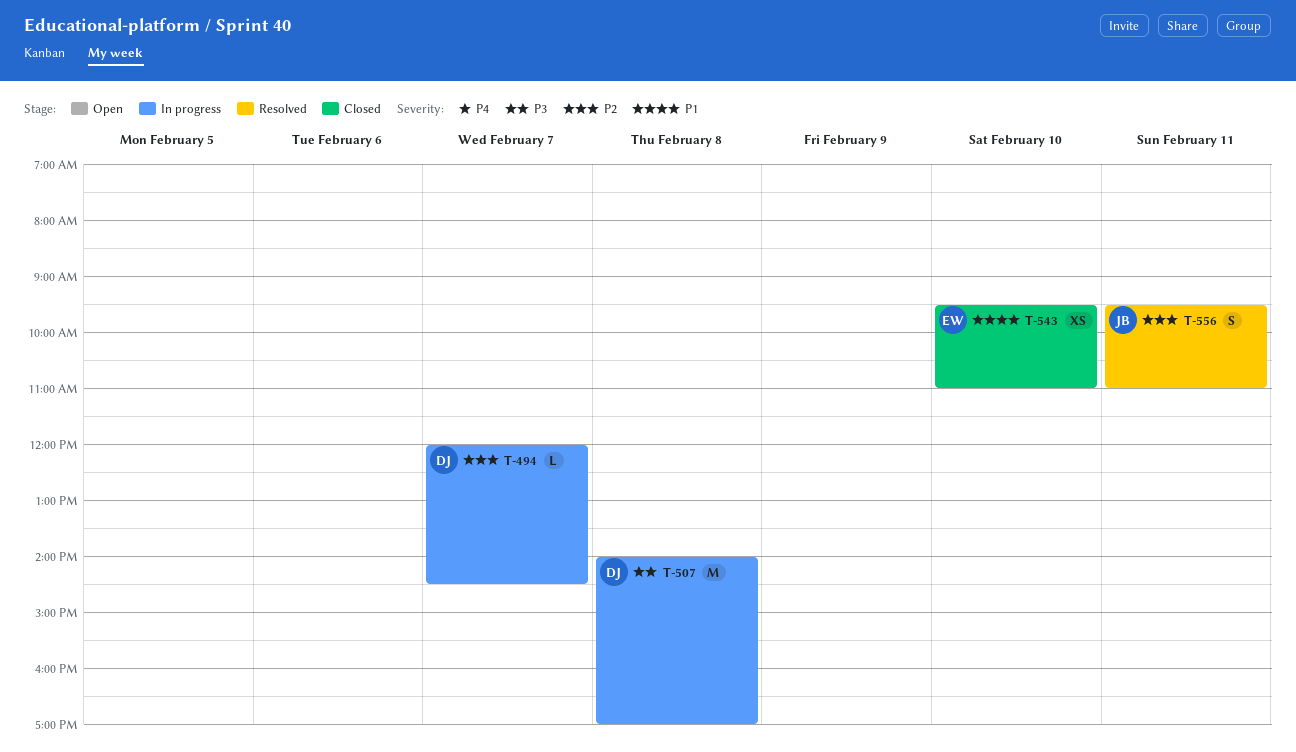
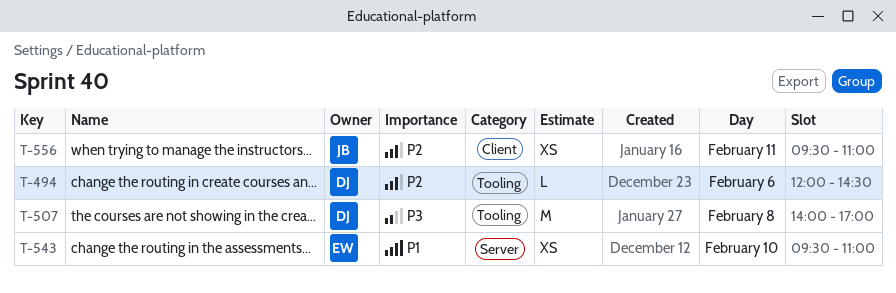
T-494, day: Feb 7 -> Feb 6
T-556, estimate: S -> XS

